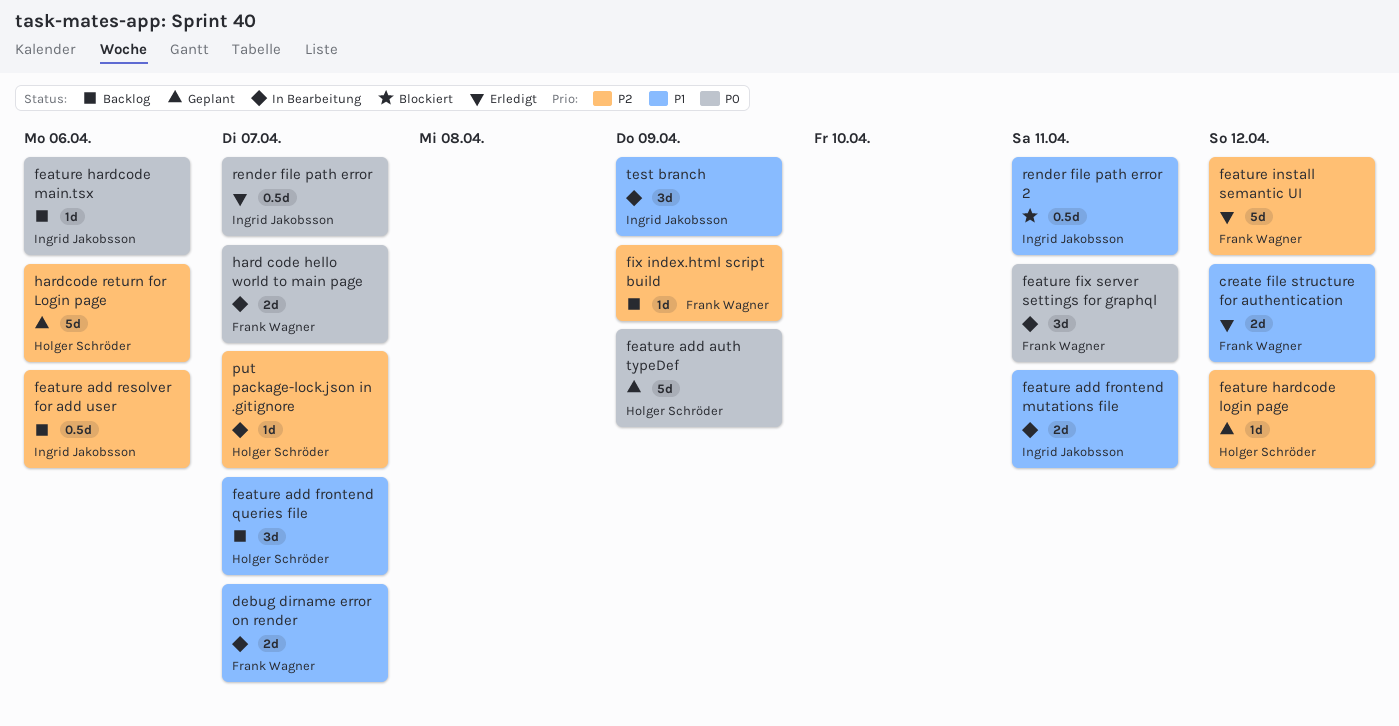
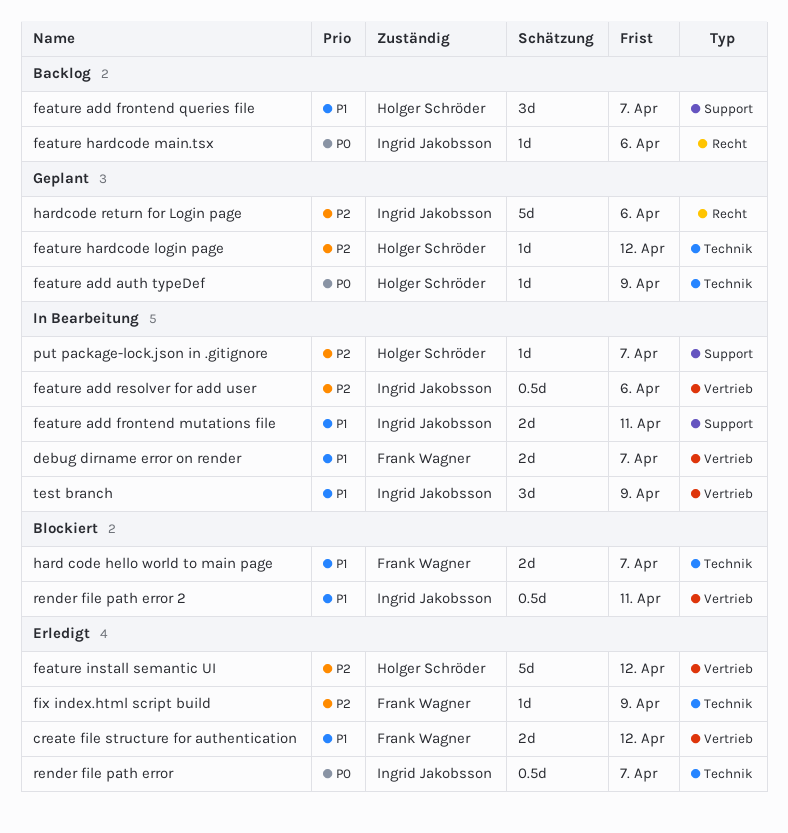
feature add auth typeDef, estimate: 5d -> 1d
feature add resolver for add user, status: Backlog -> In Bearbeitung
feature fix server settings for graphql: present -> none
feature install semantic UI, owner: Frank Wagner -> Holger Schröder
fix index.html script build, status: Backlog -> Erledigt
hard code hello world to main page, status: In Bearbeitung -> Blockiert
hard code hello world to main page, priority: P0 -> P1
hardcode return for Login page, owner: Holger Schröder -> Ingrid Jakobsson

